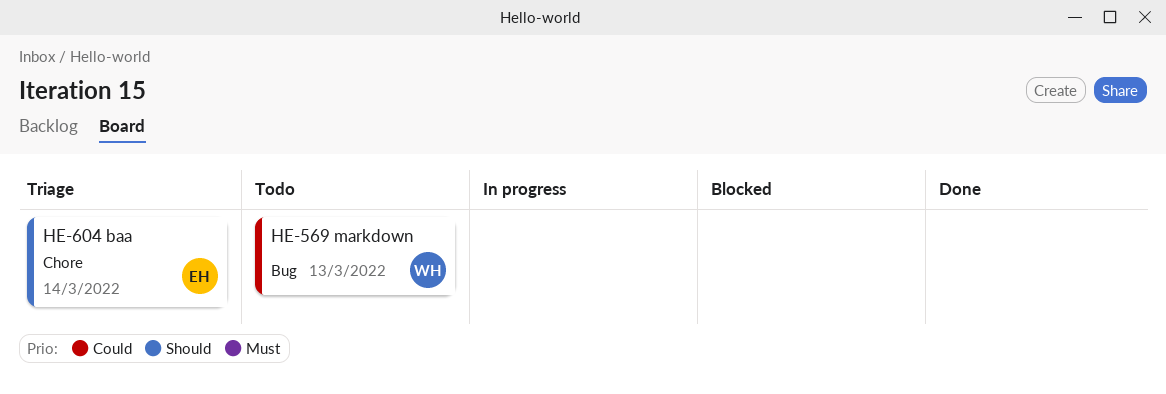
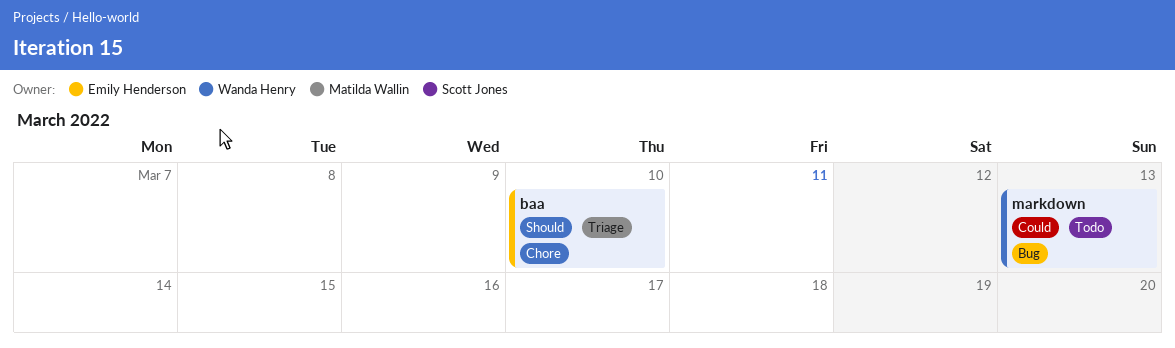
baa, due: Mar 14 -> Mar 10

